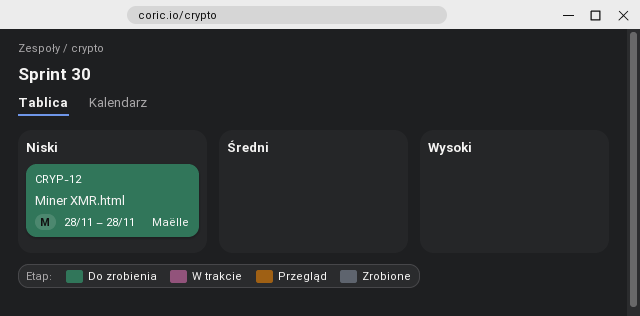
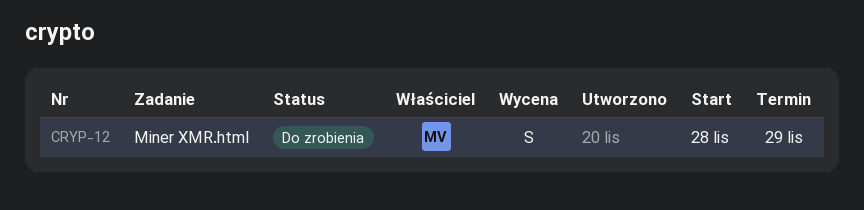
CRYP-12, estimate: M -> S
CRYP-12, due: Nov 28 -> Nov 29

